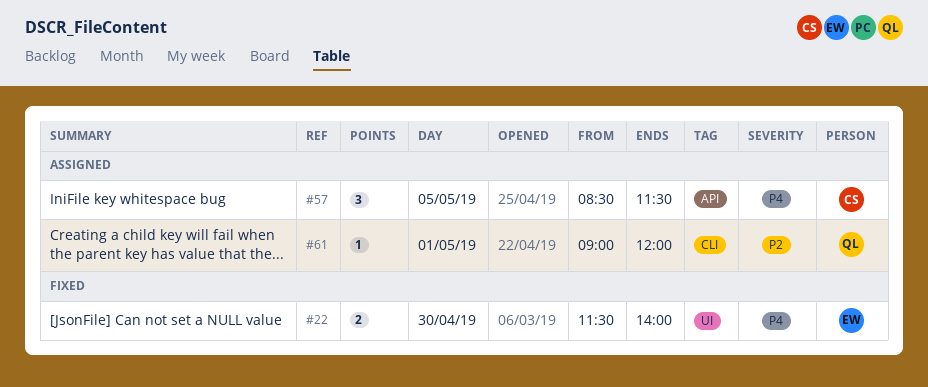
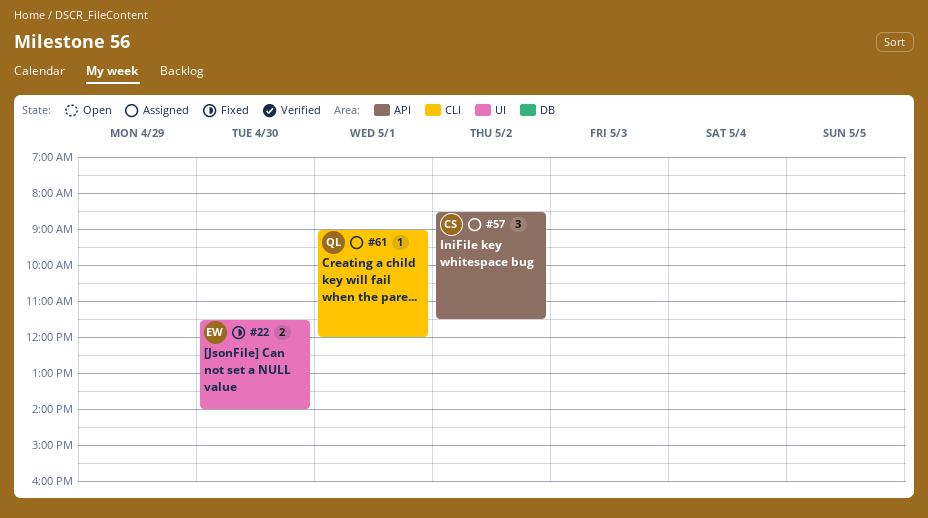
#57, day: May 5 -> May 2

